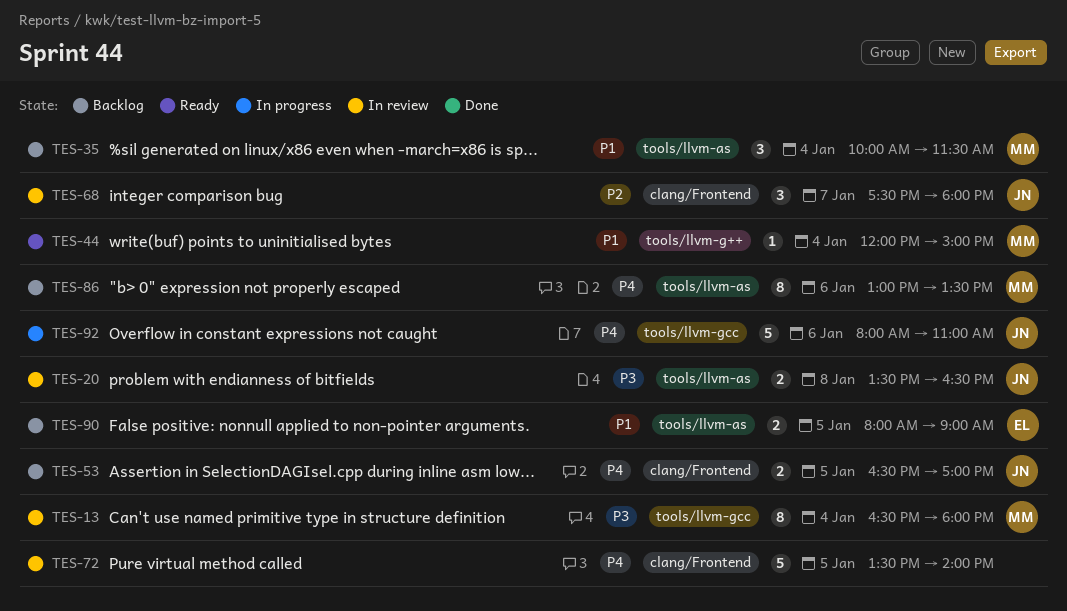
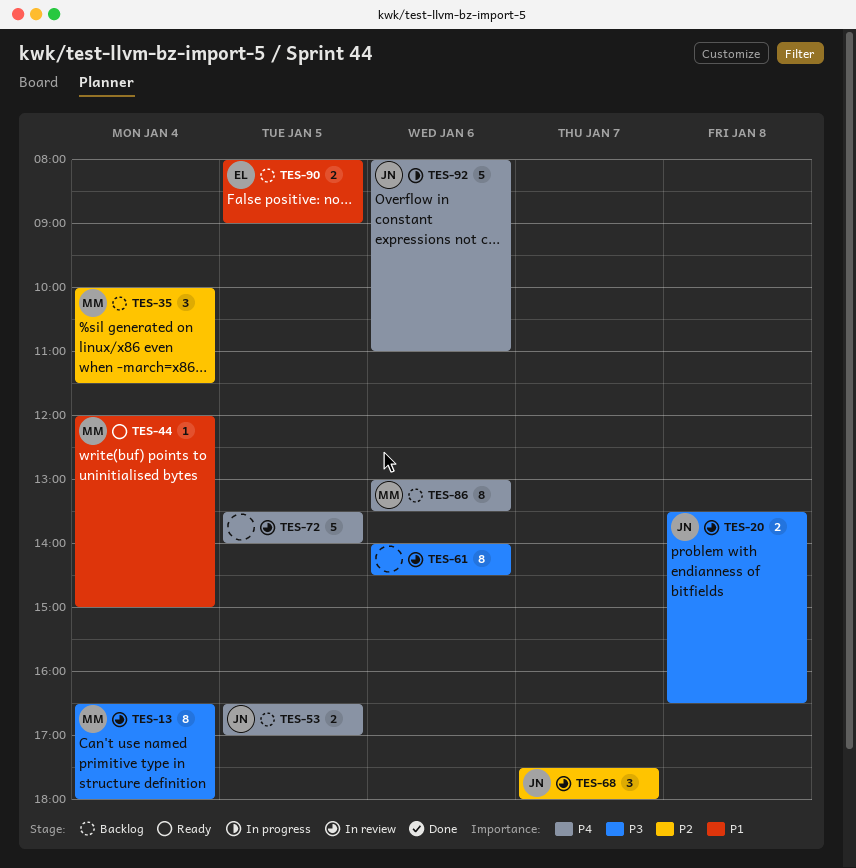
TES-35, priority: P1 -> P2
TES-61: none -> present

